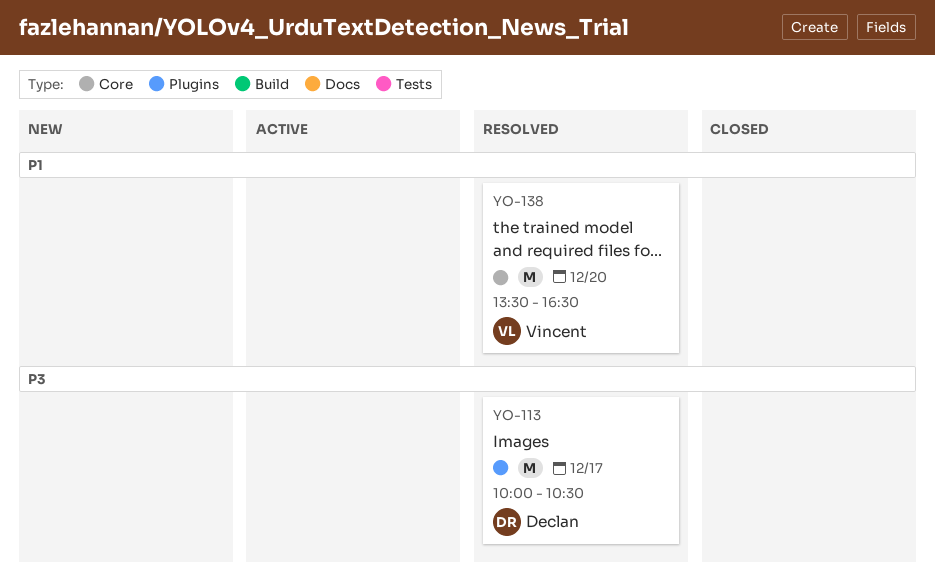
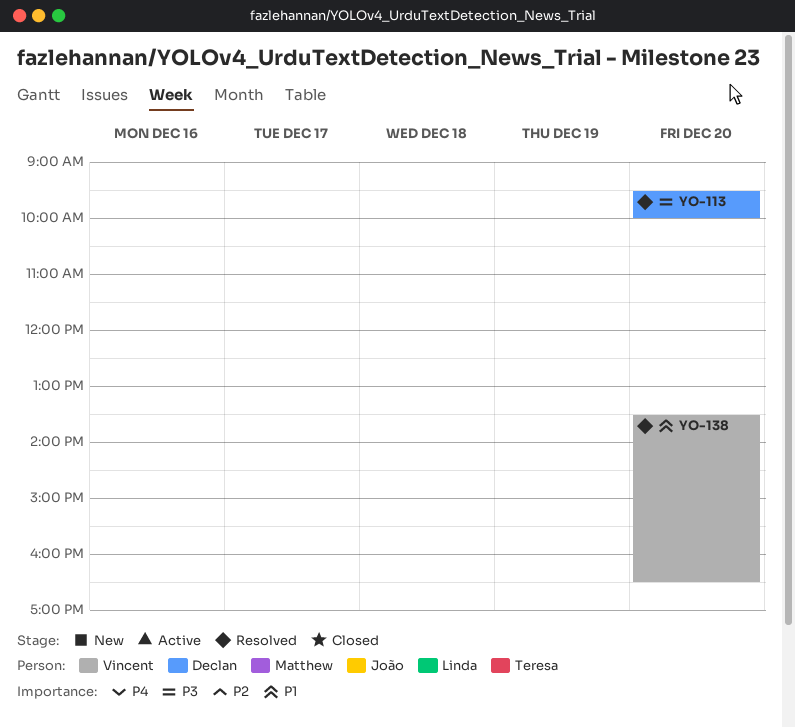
YO-113, day: Dec 17 -> Dec 20
YO-113, begins: 10:00 -> 09:30
YO-113, ends: 10:30 -> 10:00

